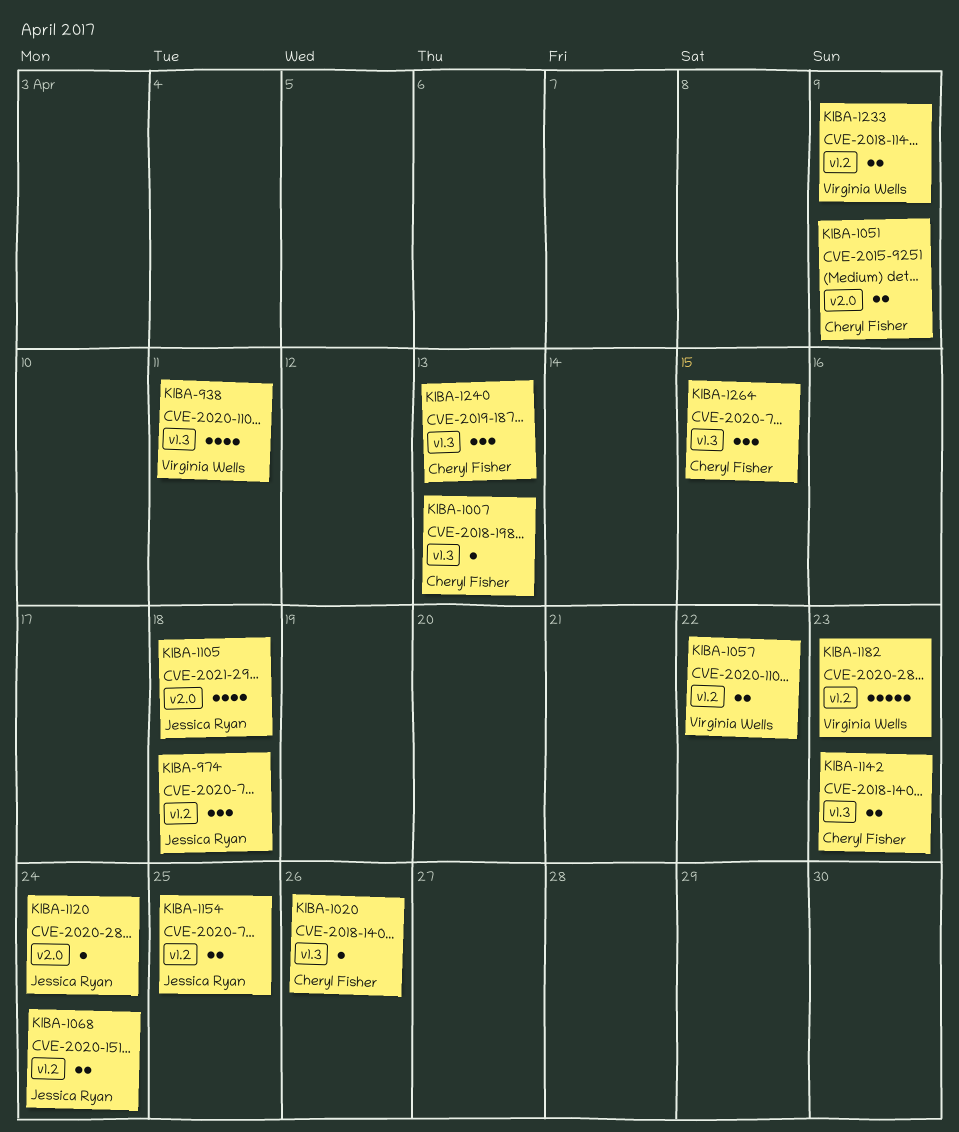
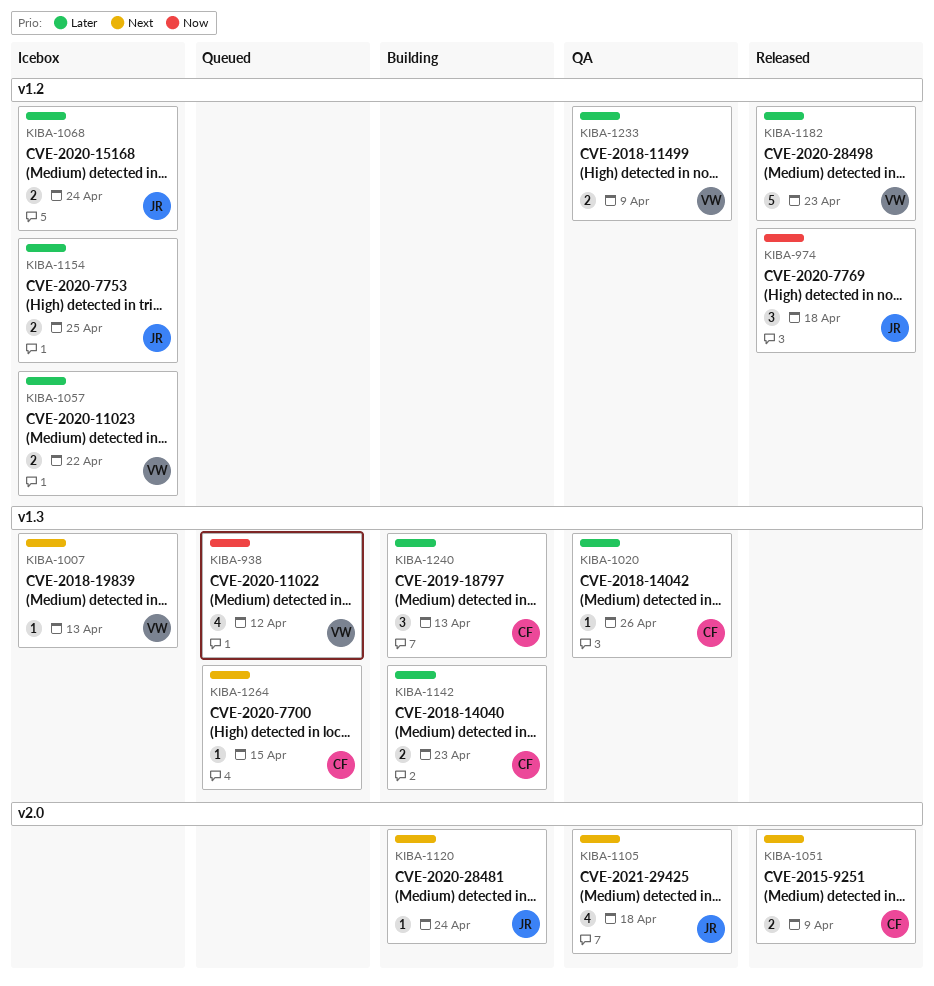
KIBA-938, due: Apr 11 -> Apr 12
KIBA-1007, owner: Cheryl Fisher -> Virginia Wells
KIBA-1264, estimate: 3 -> 1

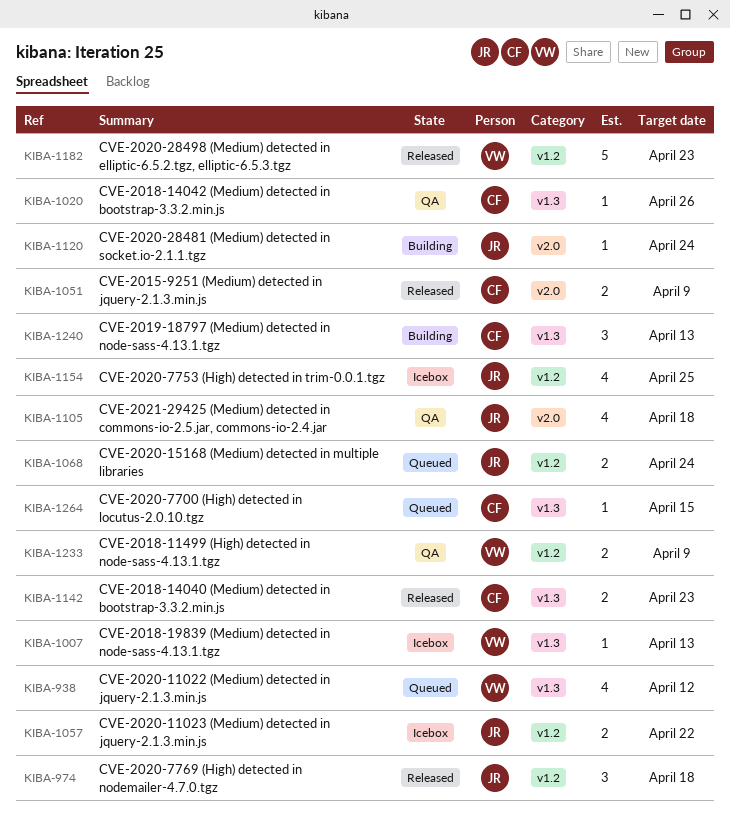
KIBA-1057, owner: VW -> JR
KIBA-1068, status: Icebox -> Queued
KIBA-1142, status: Building -> Released
KIBA-1154, estimate: 2 -> 4

